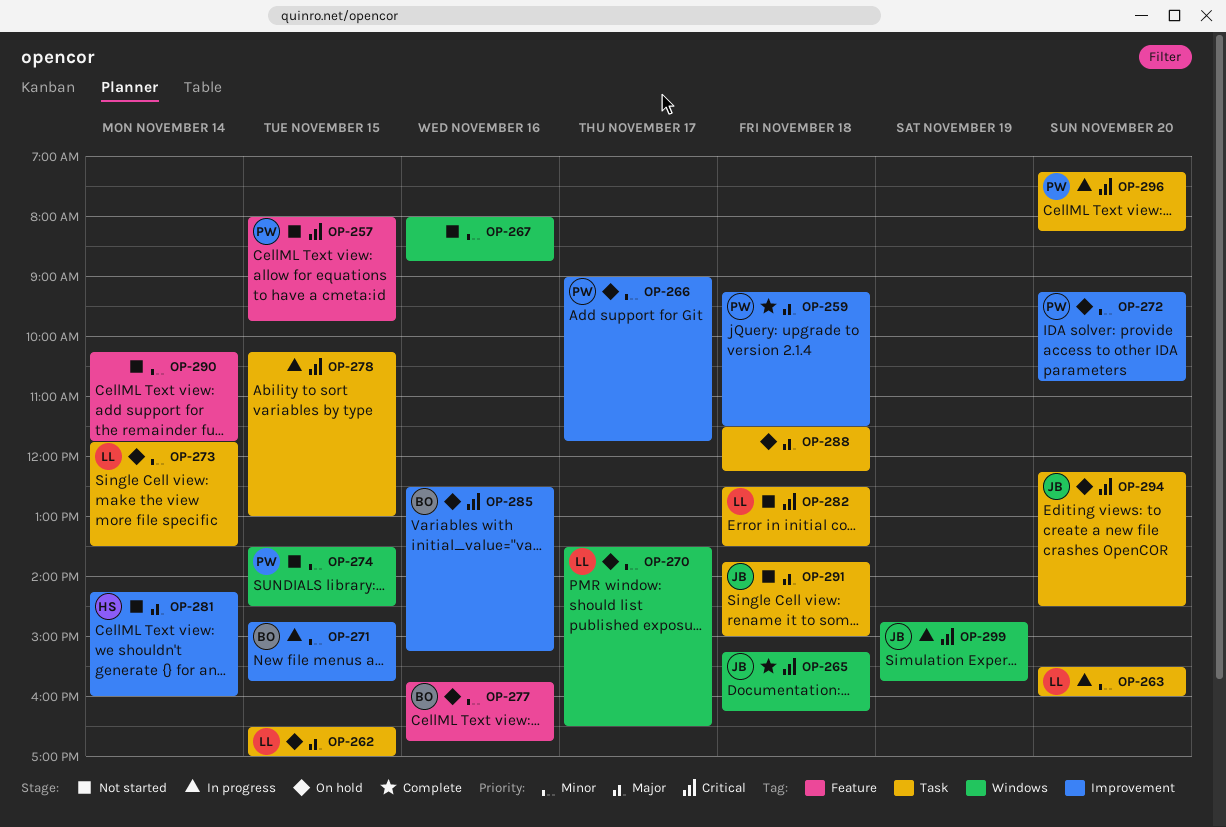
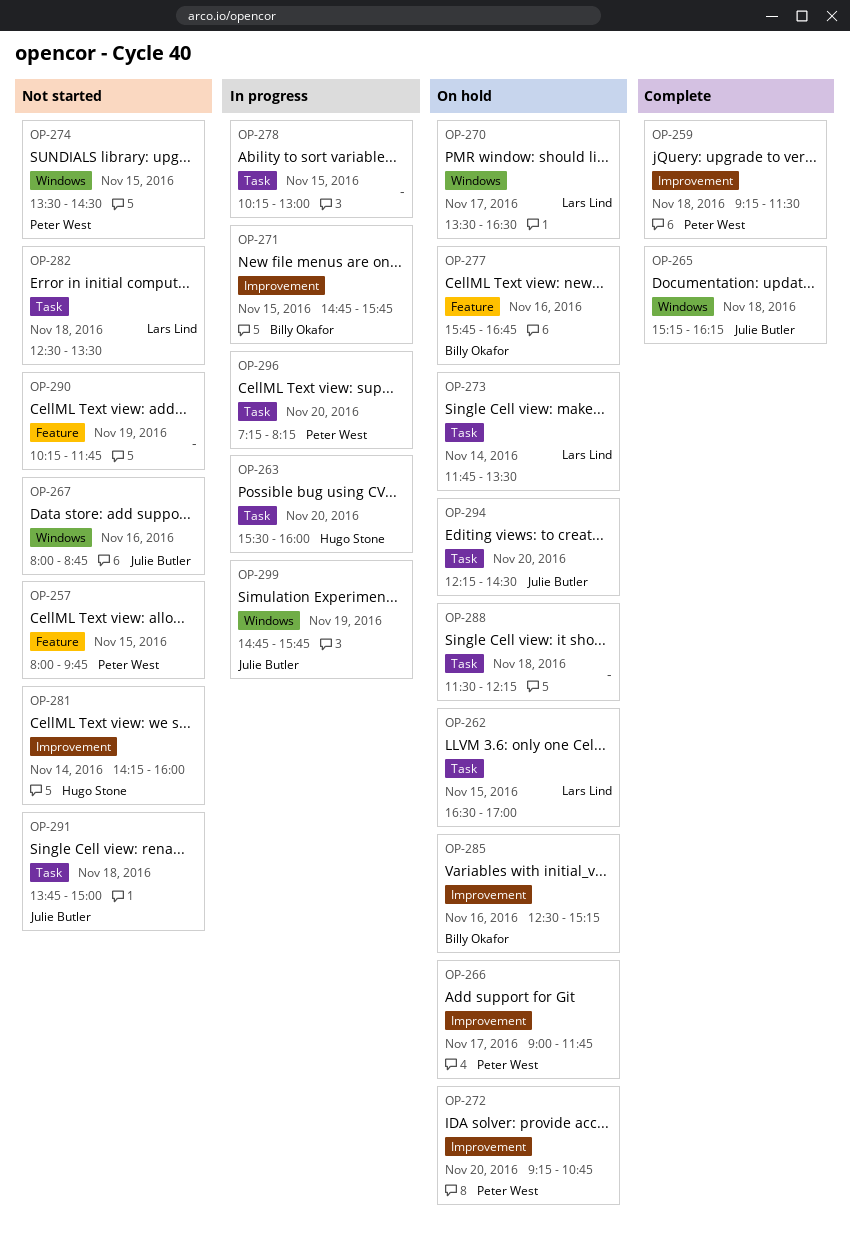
OP-263, owner: Lars Lind -> Hugo Stone
OP-267, owner: none -> Julie Butler
OP-290, day: Nov 14 -> Nov 19

